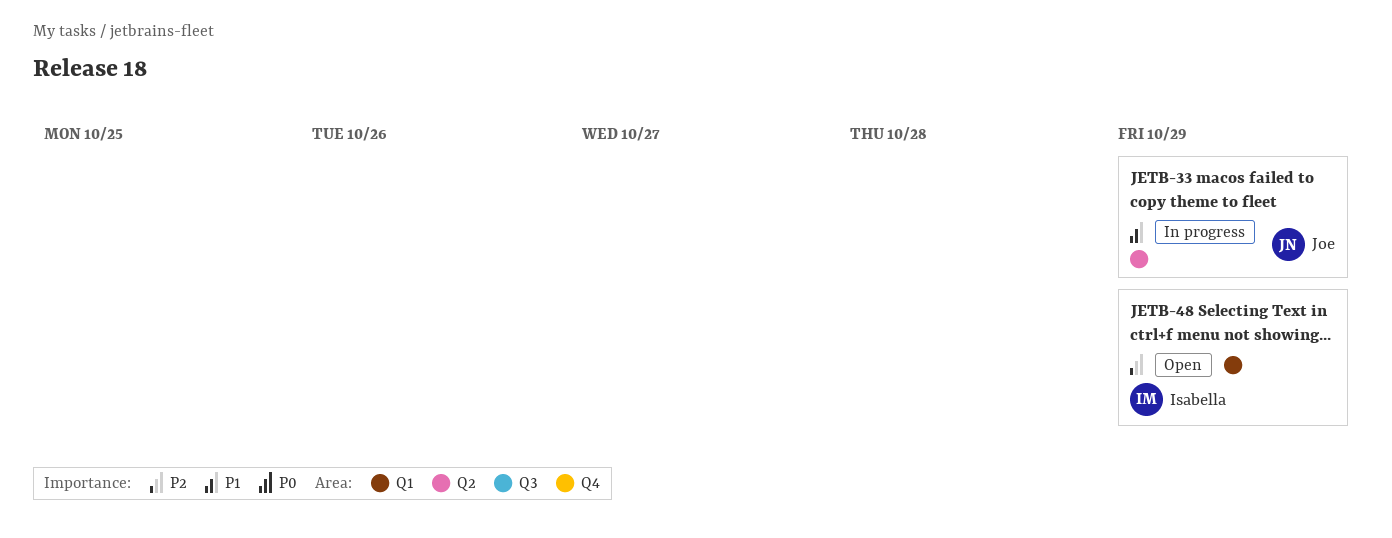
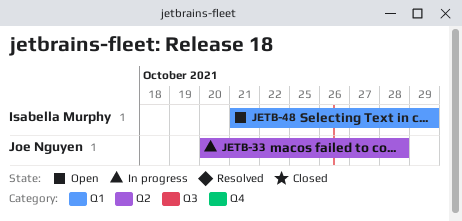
JETB-33, due: Oct 29 -> Oct 28

